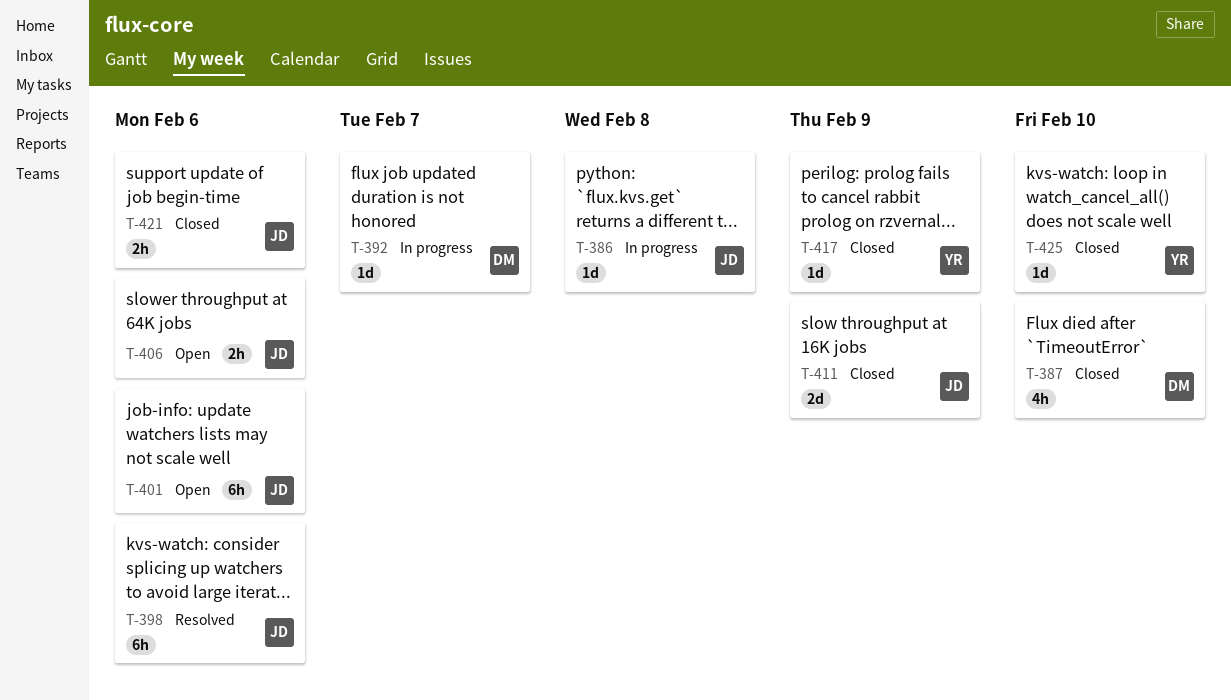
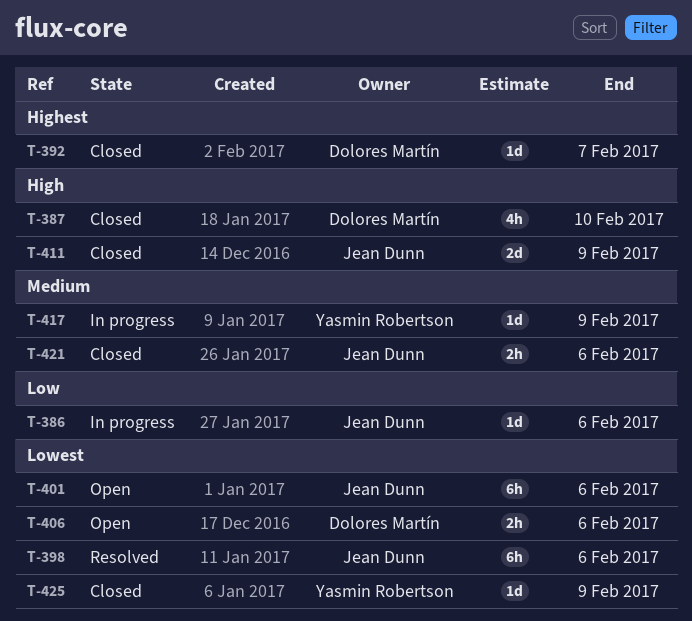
T-386, due: Feb 8 -> Feb 6
T-392, status: In progress -> Closed
T-406, owner: Jean Dunn -> Dolores Martín
T-417, status: Closed -> In progress
T-425, due: Feb 10 -> Feb 9

